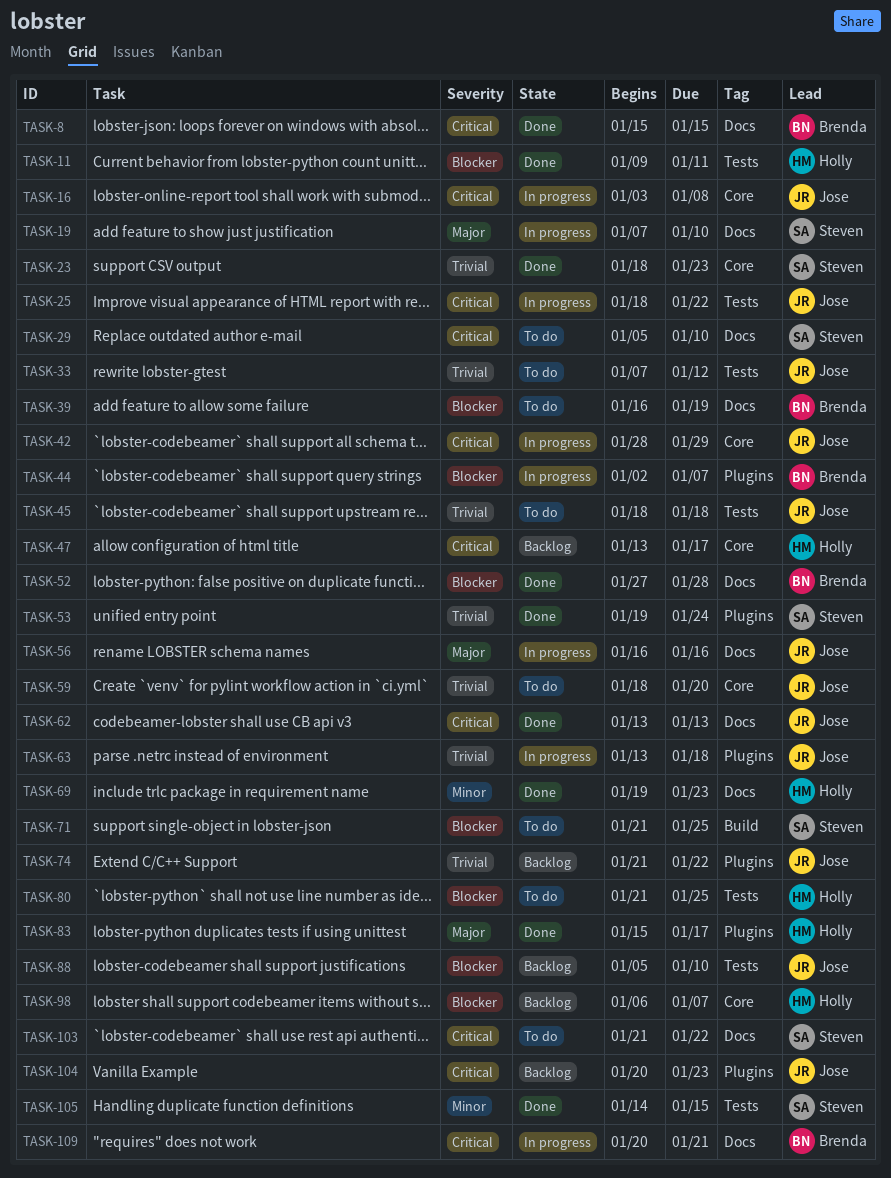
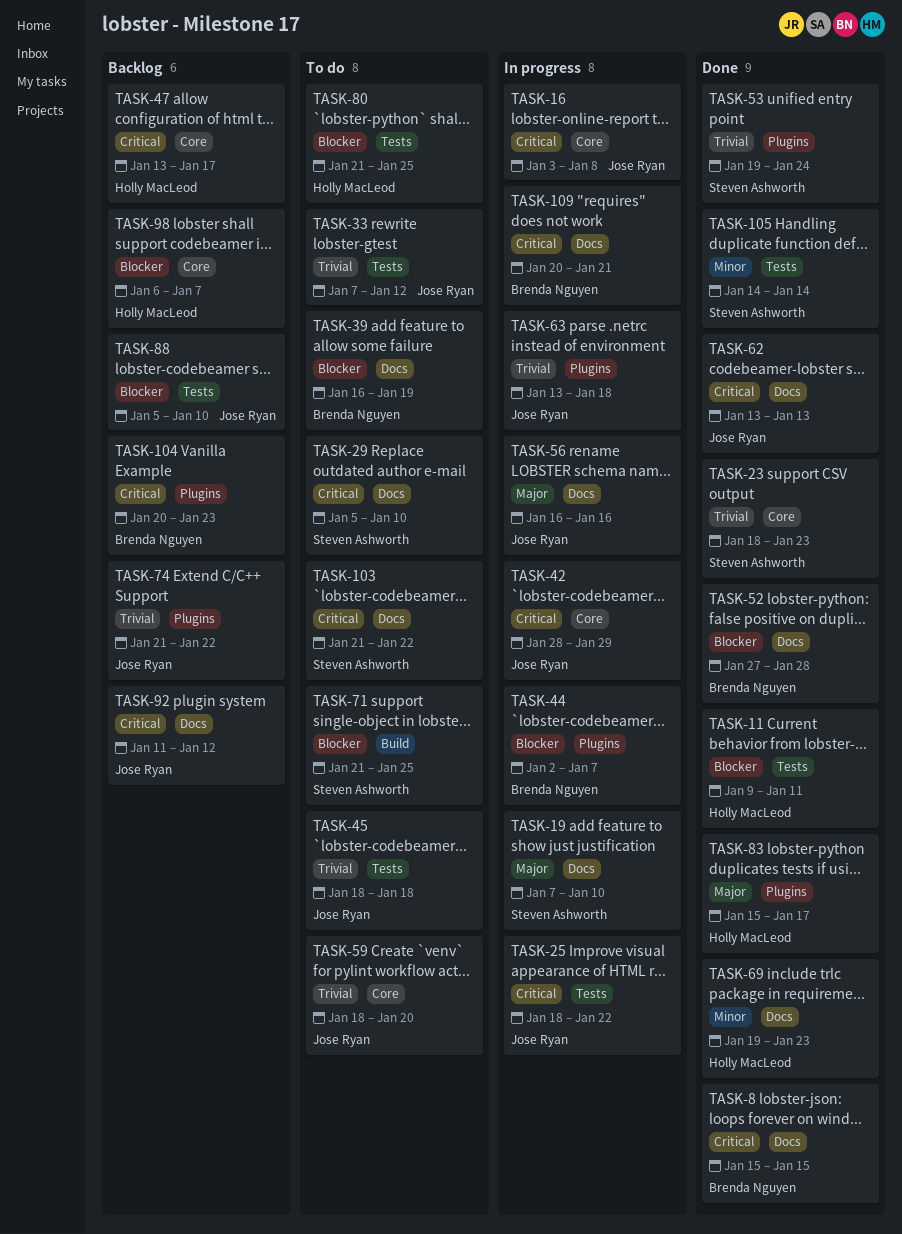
TASK-92: none -> present
TASK-104, owner: Jose Ryan -> Brenda Nguyen
TASK-105, due: Jan 15 -> Jan 14

